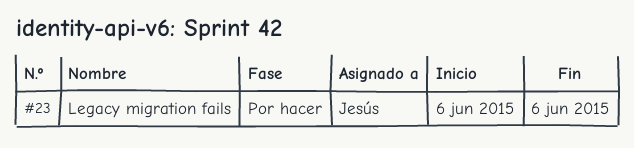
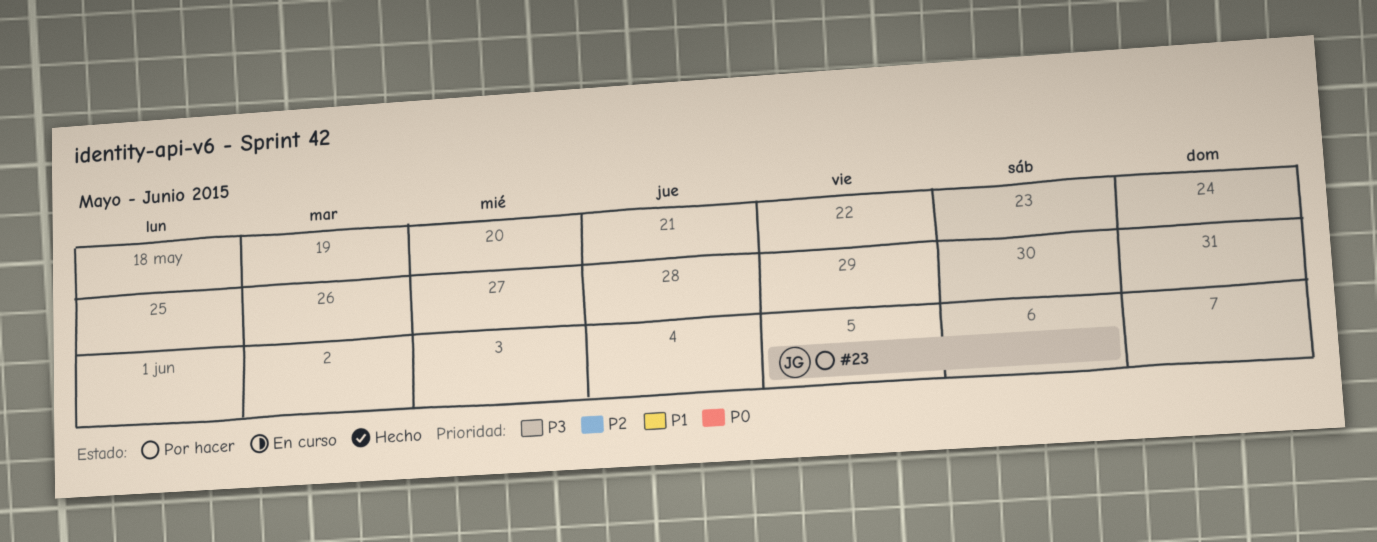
#23, start: Jun 6 -> Jun 5

